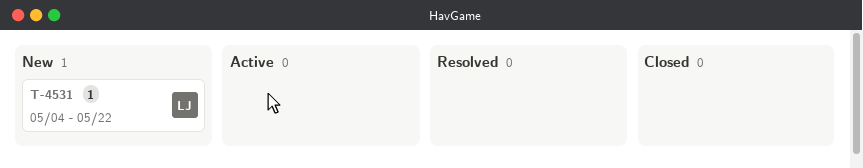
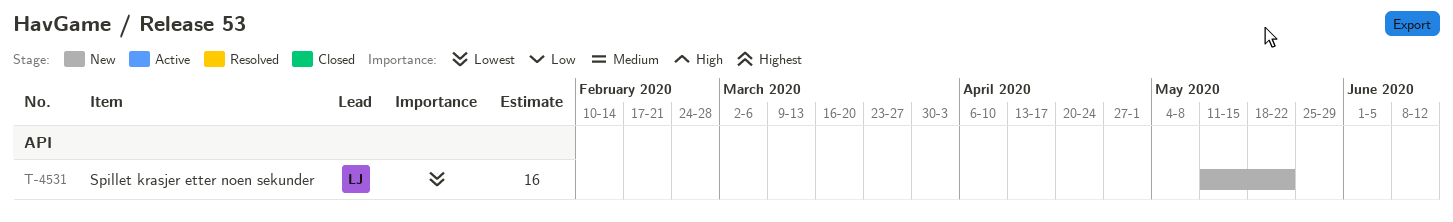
T-4531, estimate: 1 -> 16
T-4531, start: May 4 -> May 11

